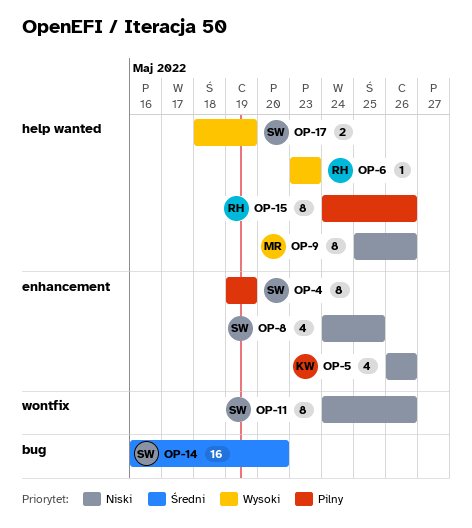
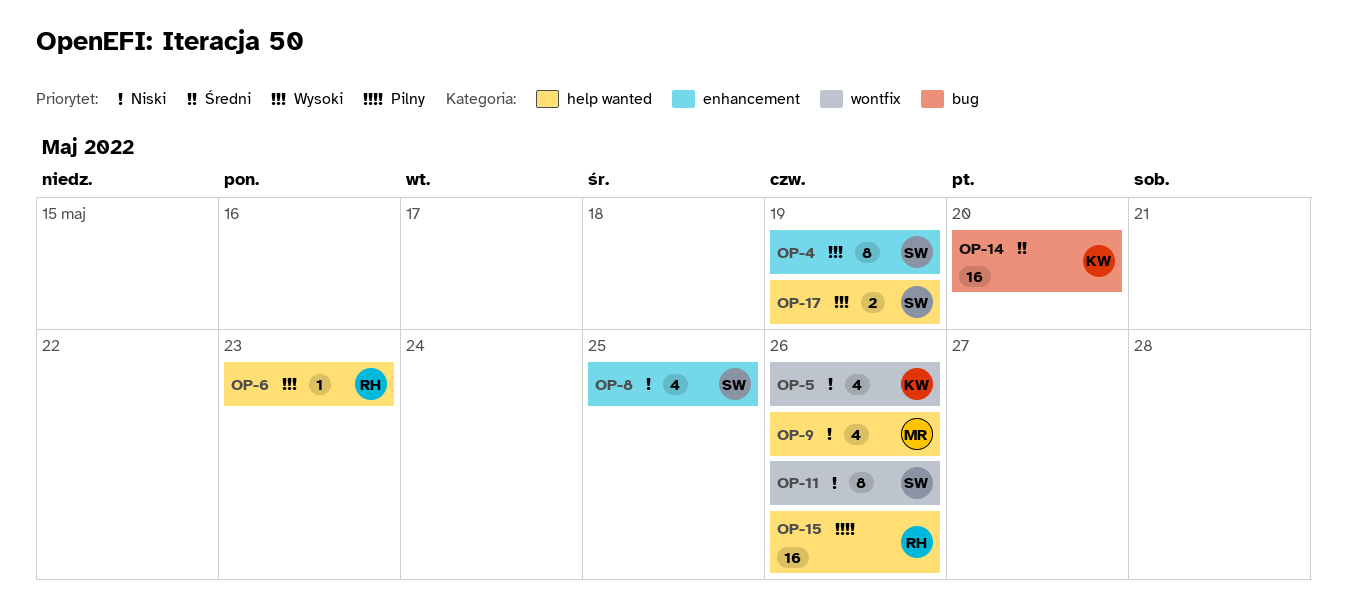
OP-4, priority: Pilny -> Wysoki
OP-5, label: enhancement -> wontfix
OP-9, estimate: 8 -> 4
OP-14, owner: SW -> KW
OP-15, estimate: 8 -> 16

